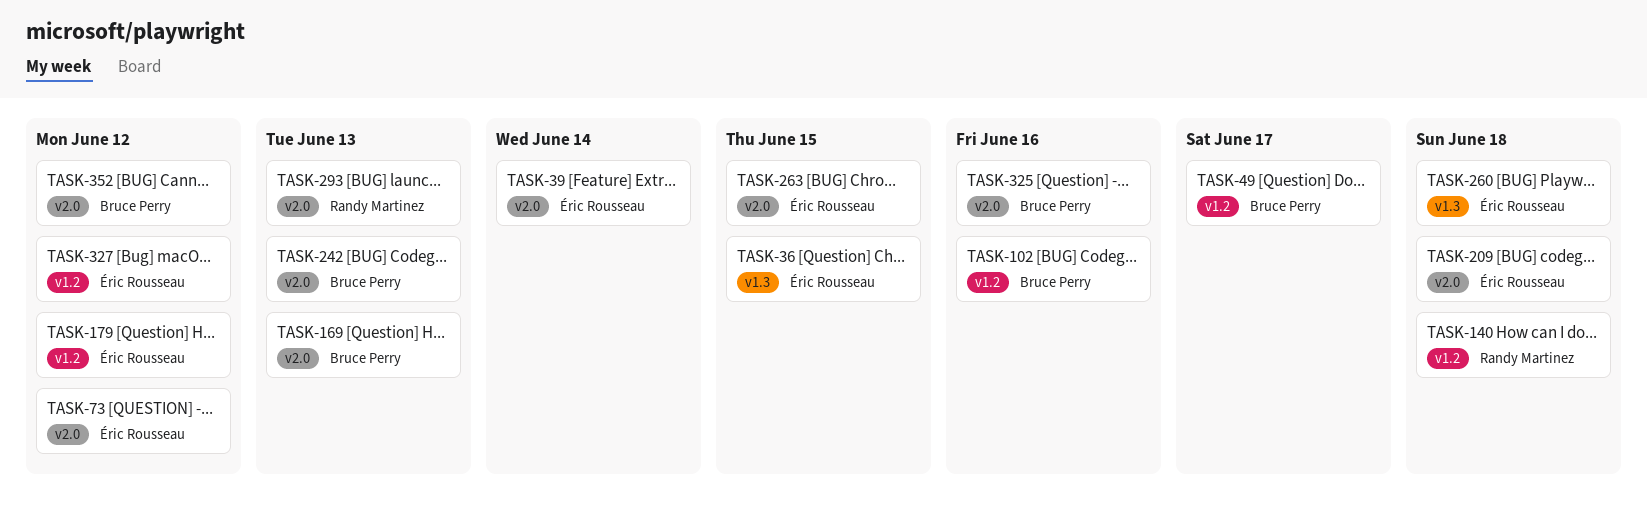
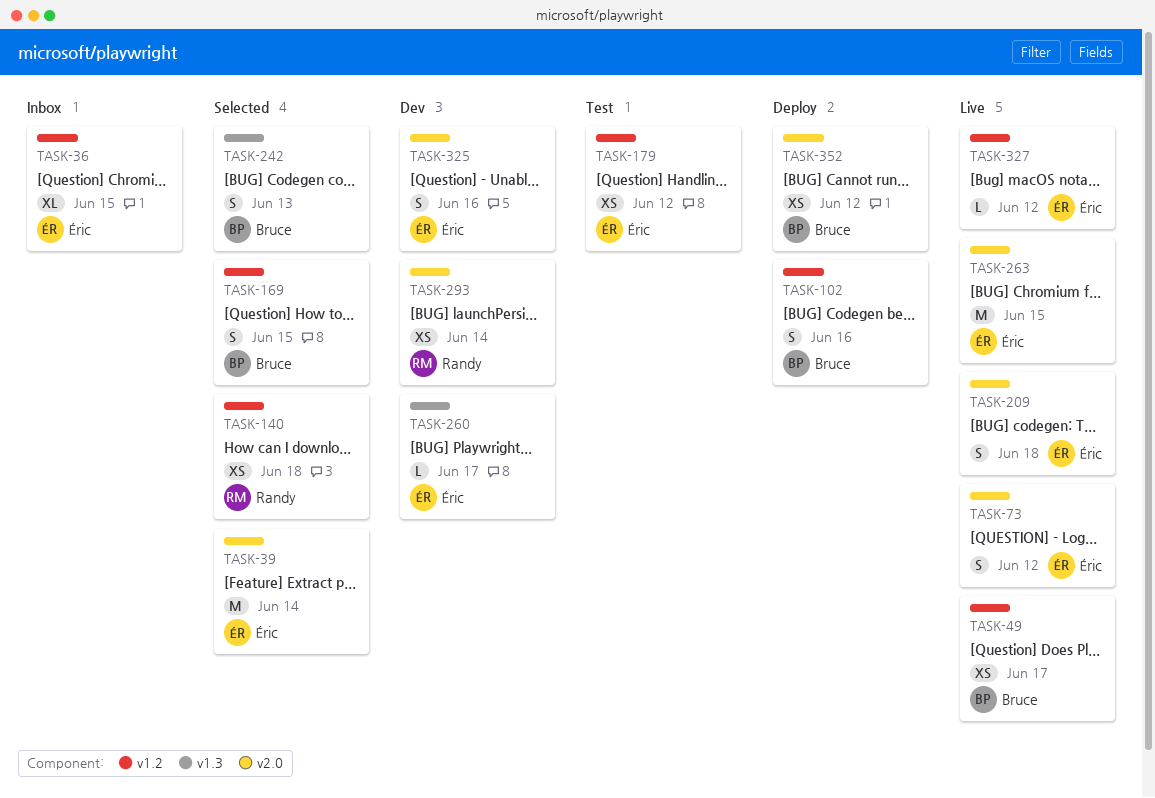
TASK-36, label: v1.3 -> v1.2
TASK-169, label: v2.0 -> v1.2
TASK-169, due: Jun 13 -> Jun 15
TASK-242, label: v2.0 -> v1.3
TASK-260, due: Jun 18 -> Jun 17
TASK-293, due: Jun 13 -> Jun 14
TASK-325, owner: Bruce Perry -> Éric Rousseau

